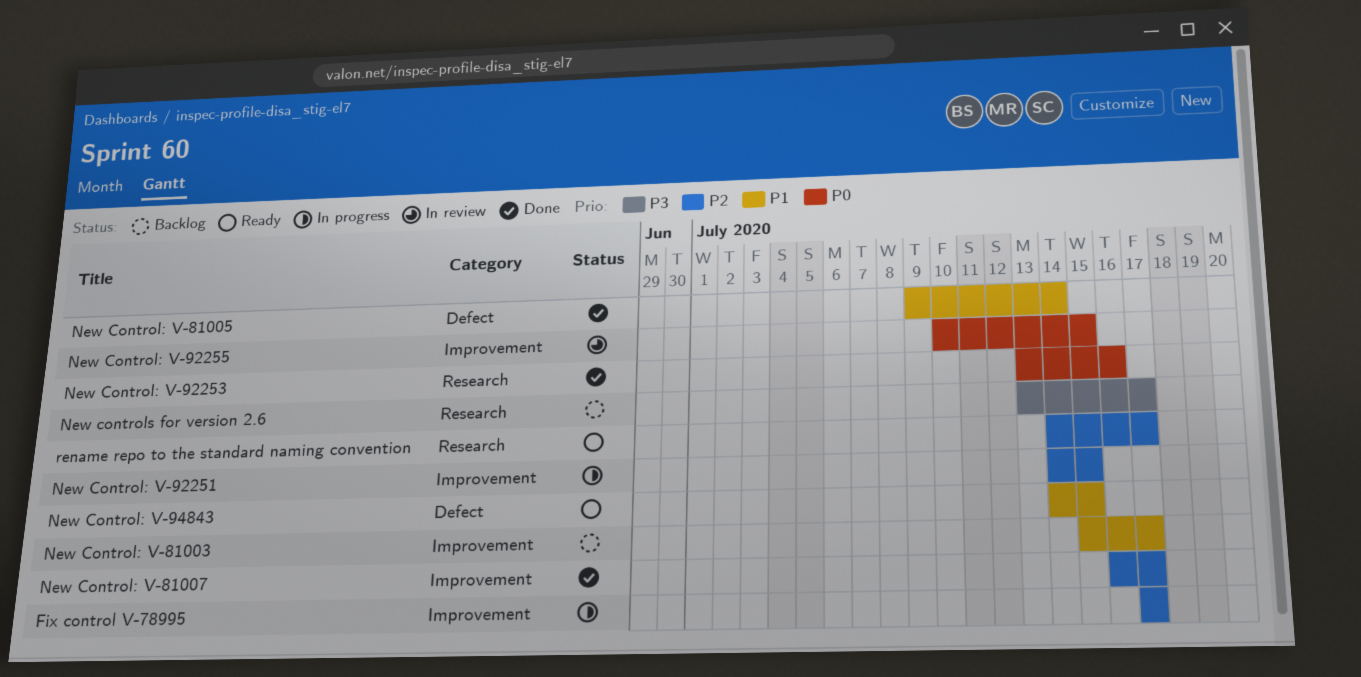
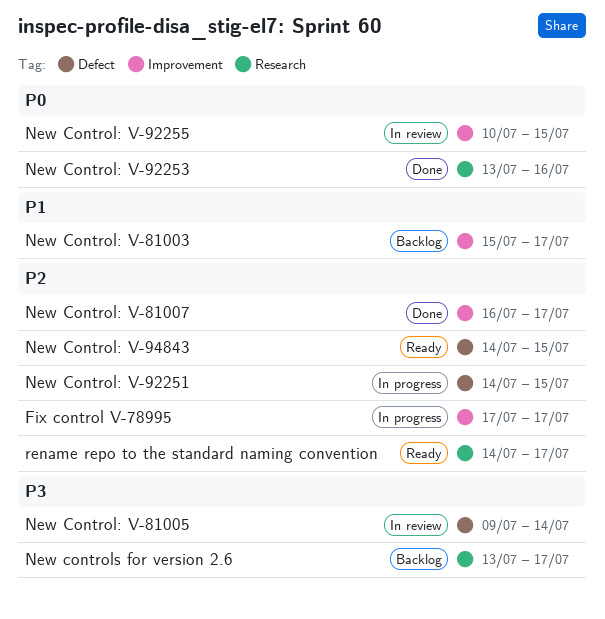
New Control: V-81005, status: Done -> In review
New Control: V-81005, priority: P1 -> P3
New Control: V-92251, label: Improvement -> Defect
New Control: V-94843, priority: P1 -> P2

